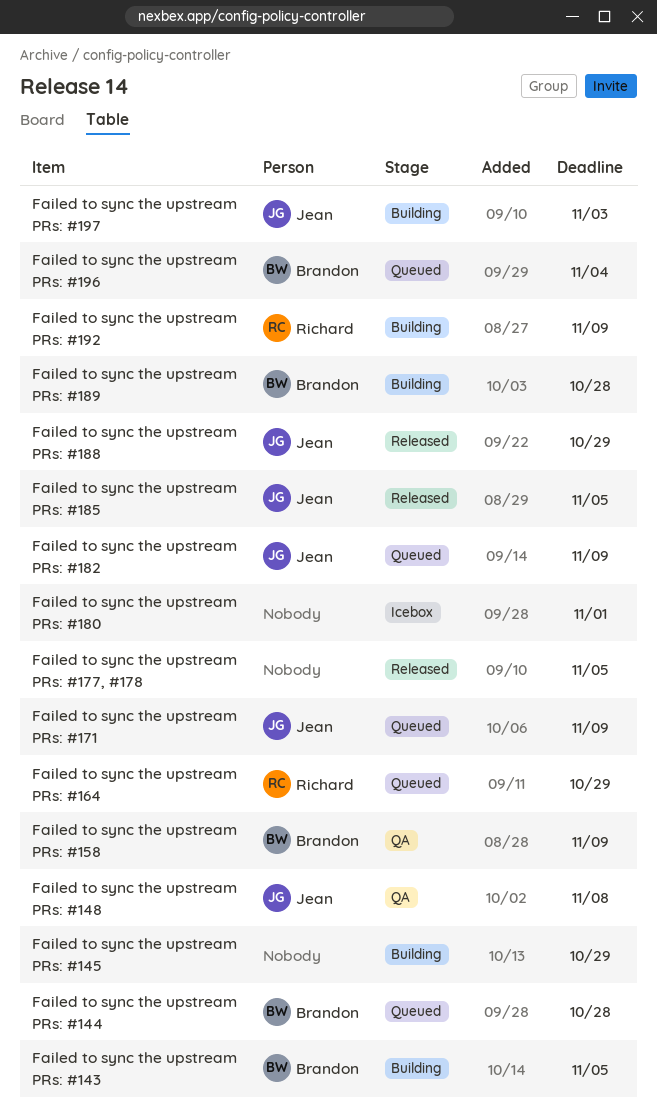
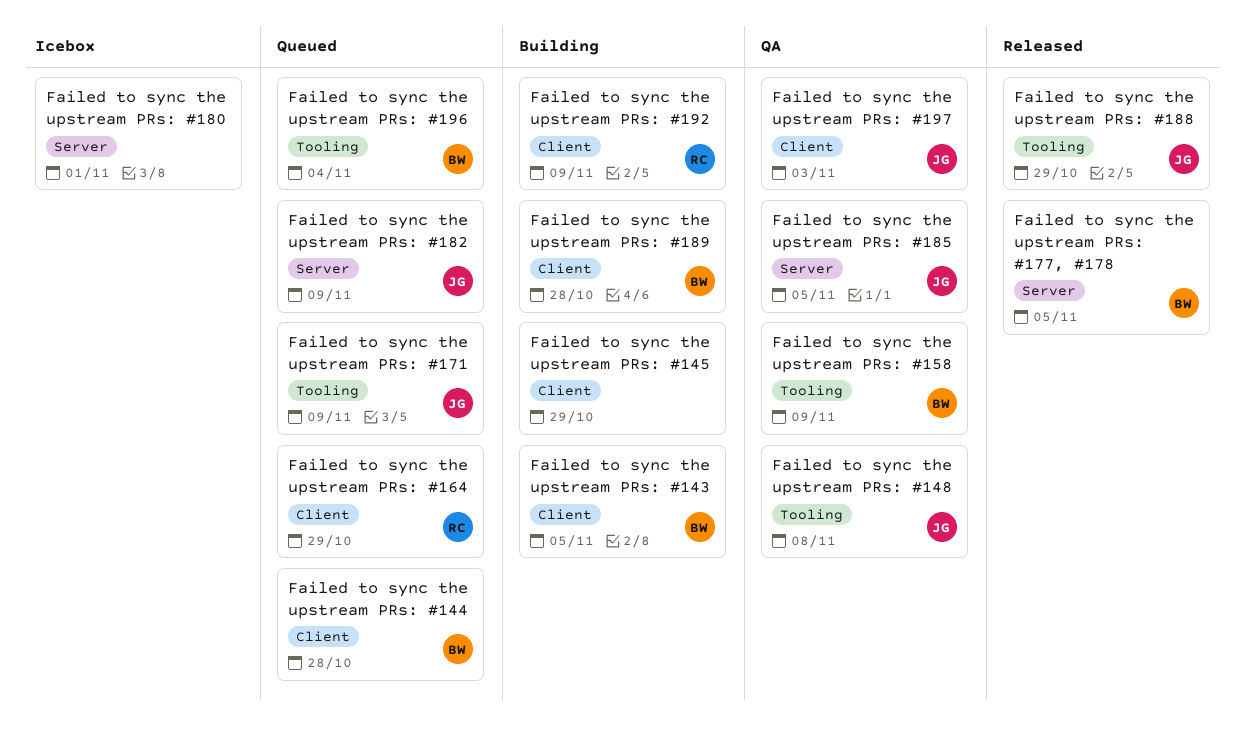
Failed to sync the upstream PRs: #177, #178, owner: none -> Brandon
Failed to sync the upstream PRs: #185, status: Released -> QA
Failed to sync the upstream PRs: #197, status: Building -> QA

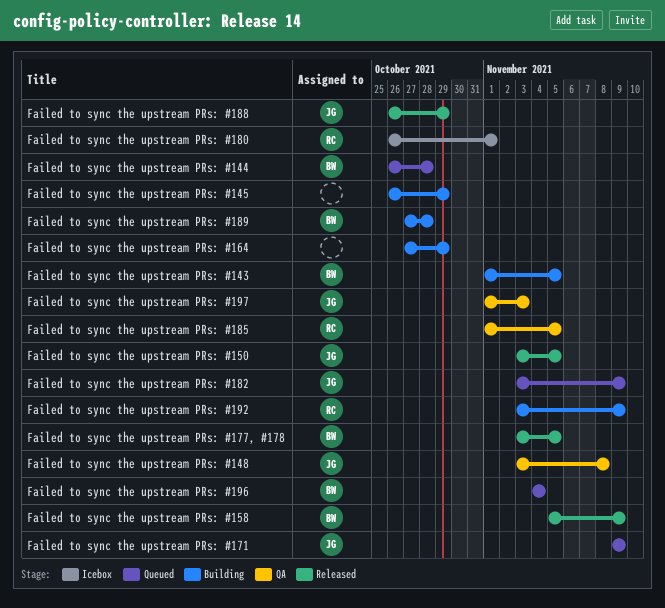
Failed to sync the upstream PRs: #150: none -> present
Failed to sync the upstream PRs: #158, status: QA -> Released
Failed to sync the upstream PRs: #164, status: Queued -> Building
Failed to sync the upstream PRs: #164, owner: RC -> none
Failed to sync the upstream PRs: #180, owner: none -> RC
Failed to sync the upstream PRs: #185, owner: JG -> RC

